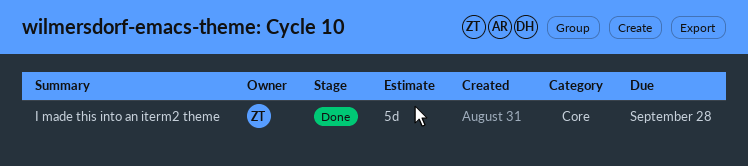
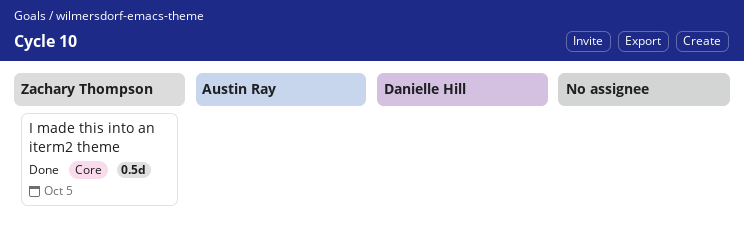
I made this into an iterm2 theme, estimate: 5d -> 0.5d
I made this into an iterm2 theme, due: Sep 28 -> Oct 5

